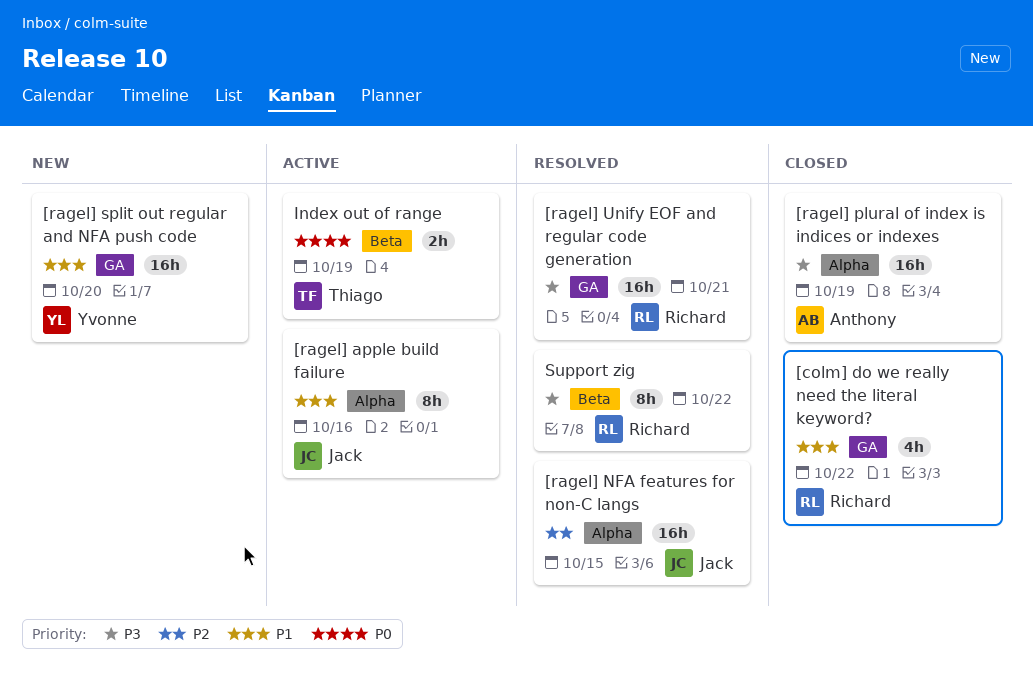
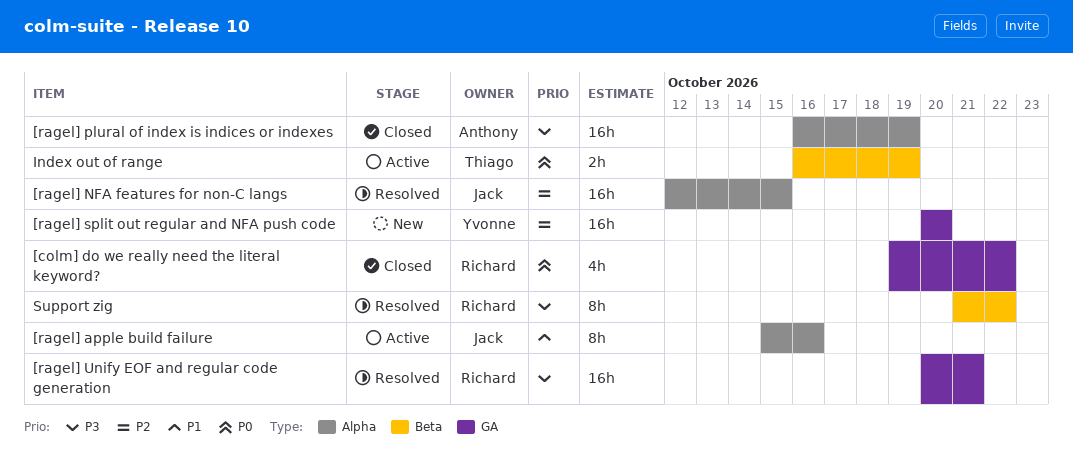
[colm] do we really need the literal keyword?, priority: P1 -> P0
[ragel] split out regular and NFA push code, priority: P1 -> P2

